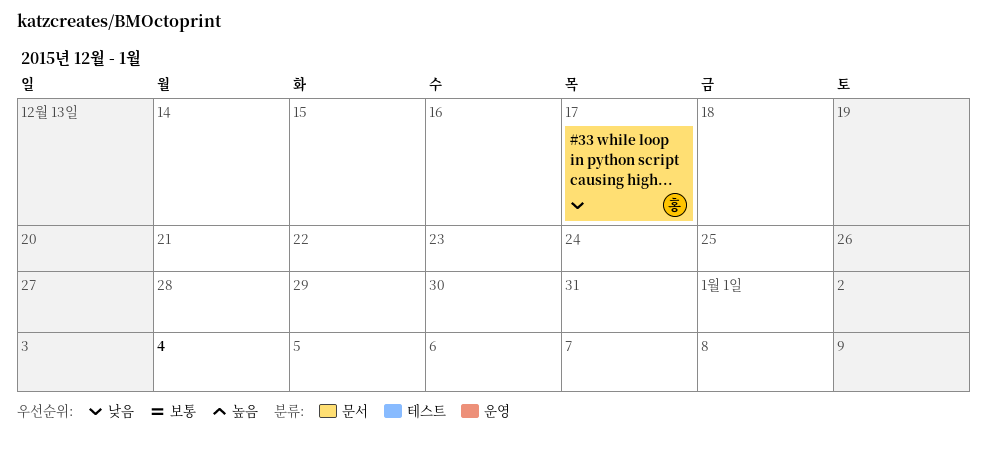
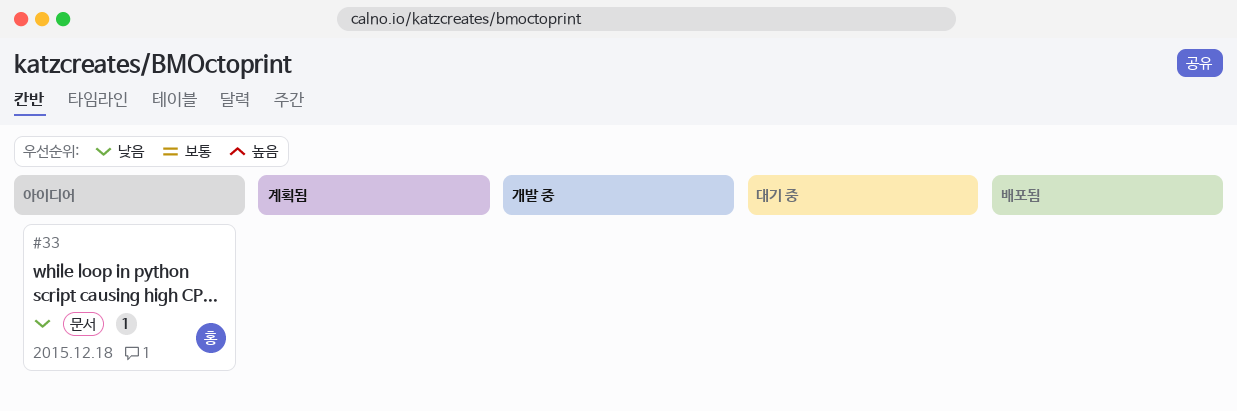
#33, due: Dec 17 -> Dec 18

